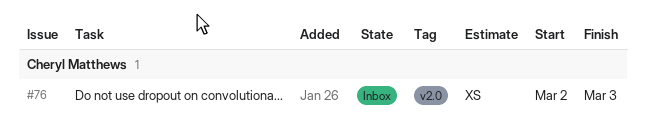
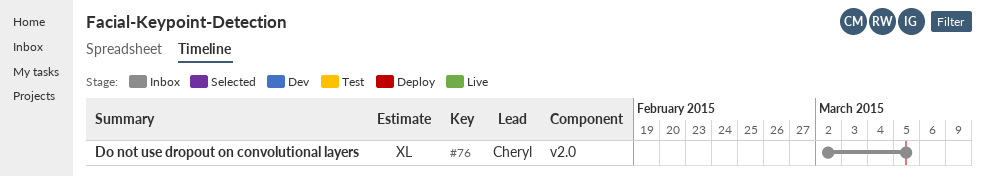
#76, estimate: XS -> XL
#76, due: Mar 3 -> Mar 5

